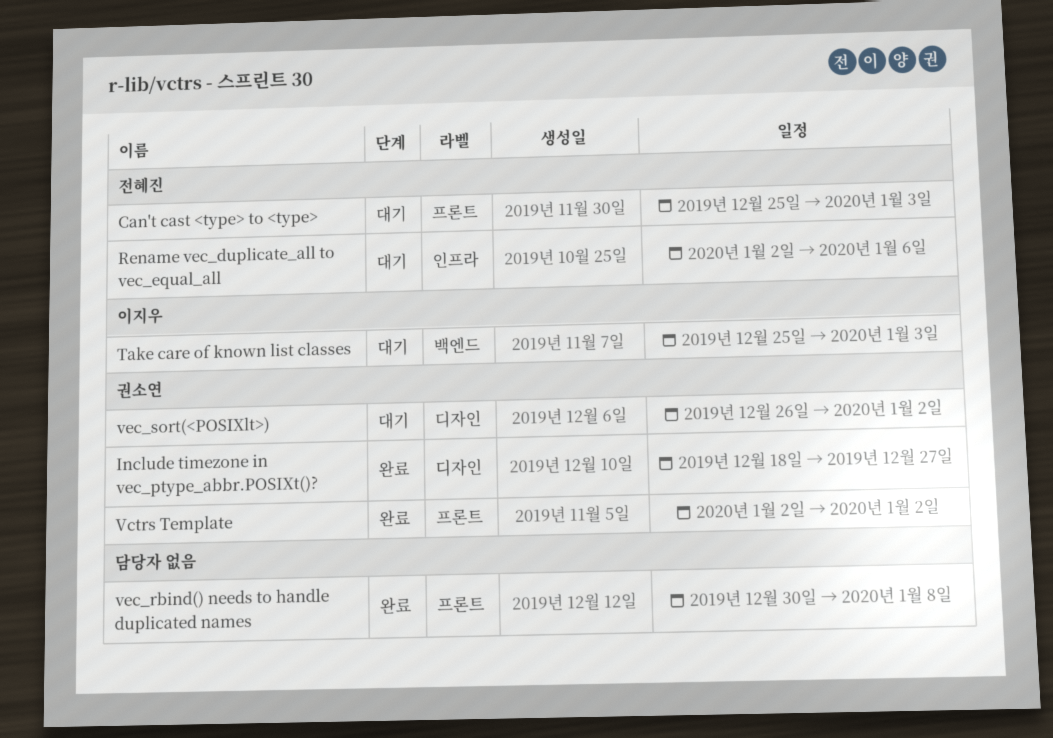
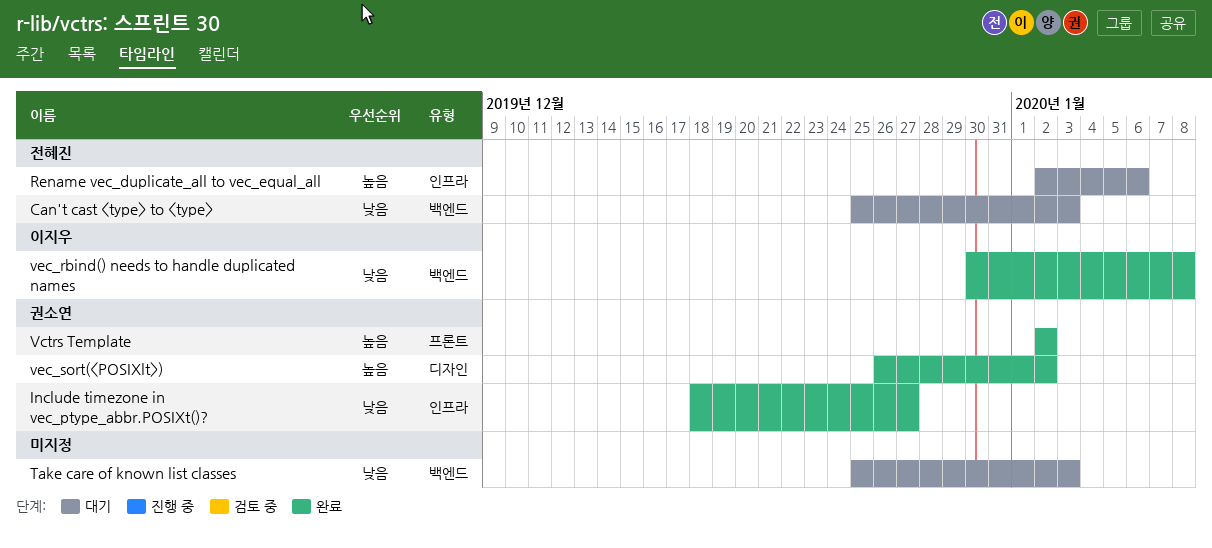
Can't cast <type> to <type>, label: 프론트 -> 백엔드
Include timezone in vec_ptype_abbr.POSIXt()?, label: 디자인 -> 인프라
Take care of known list classes, owner: 이지우 -> none
vec_rbind() needs to handle duplicated names, owner: none -> 이지우
vec_rbind() needs to handle duplicated names, label: 프론트 -> 백엔드
vec_sort(<POSIXlt>), status: 대기 -> 완료

